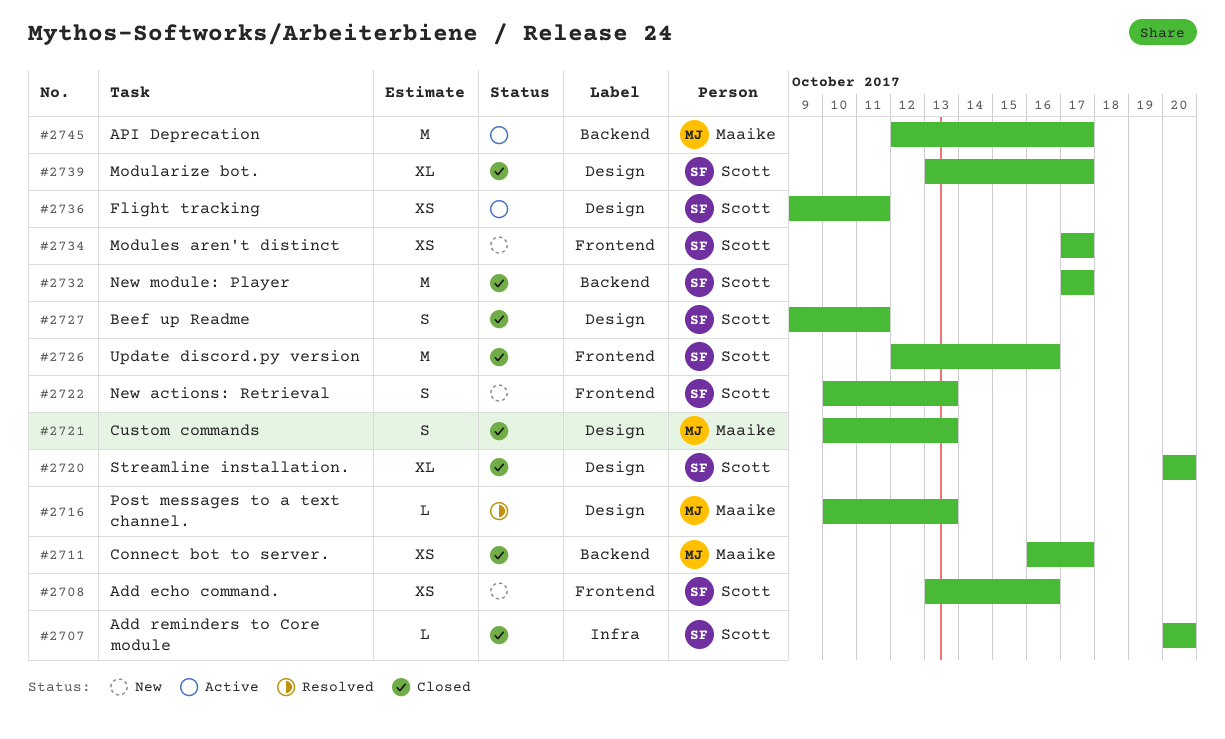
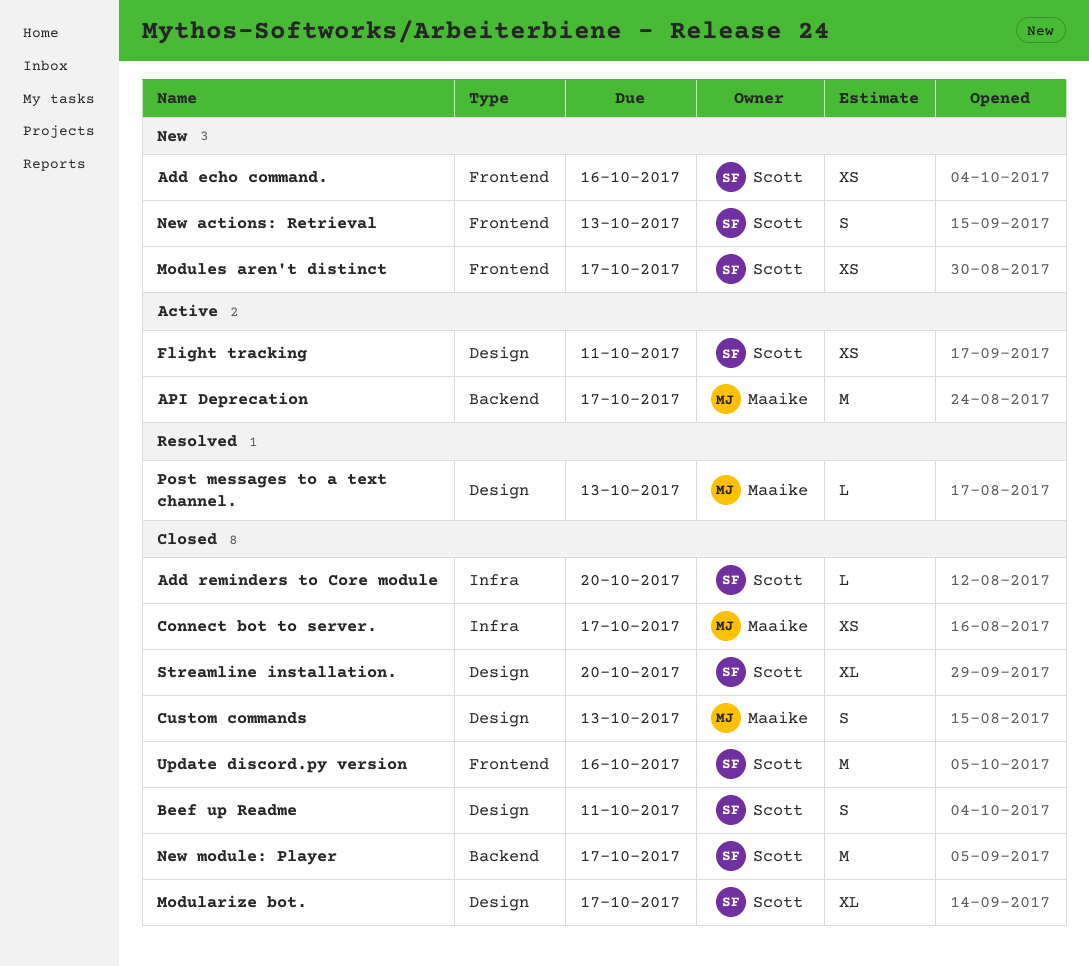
Connect bot to server., label: Backend -> Infra

